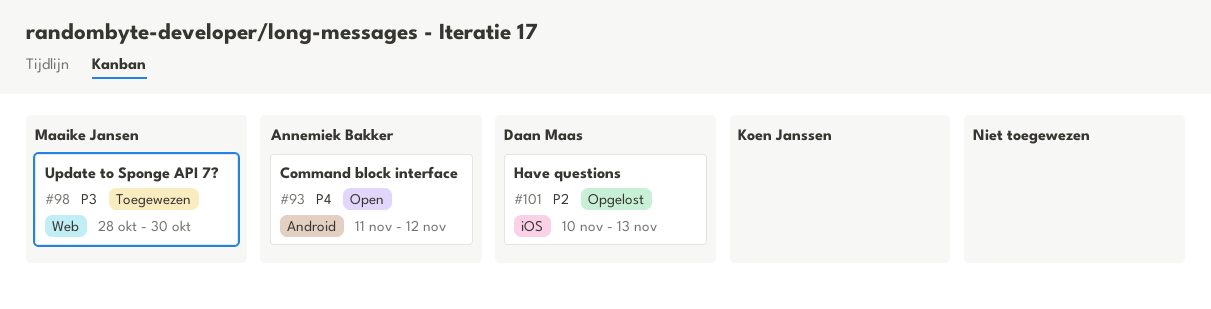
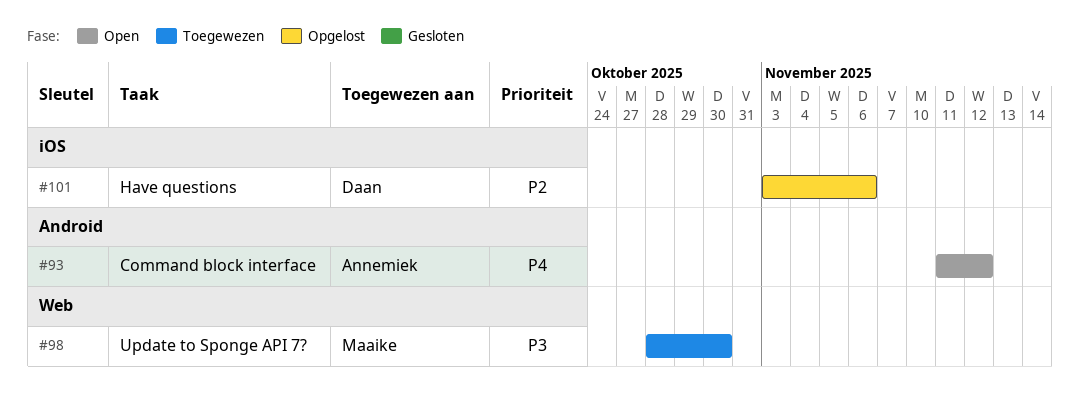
#101, start: Nov 10 -> Nov 3
#101, due: Nov 13 -> Nov 6

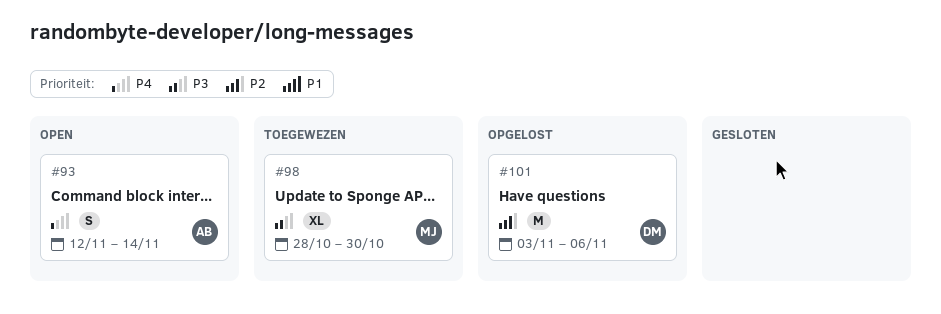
#93, start: Nov 11 -> Nov 12
#93, due: Nov 12 -> Nov 14

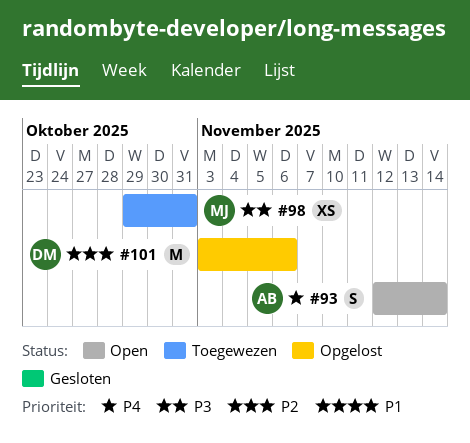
#98, estimate: XL -> XS
#98, start: Oct 28 -> Oct 29
#98, due: Oct 30 -> Oct 31

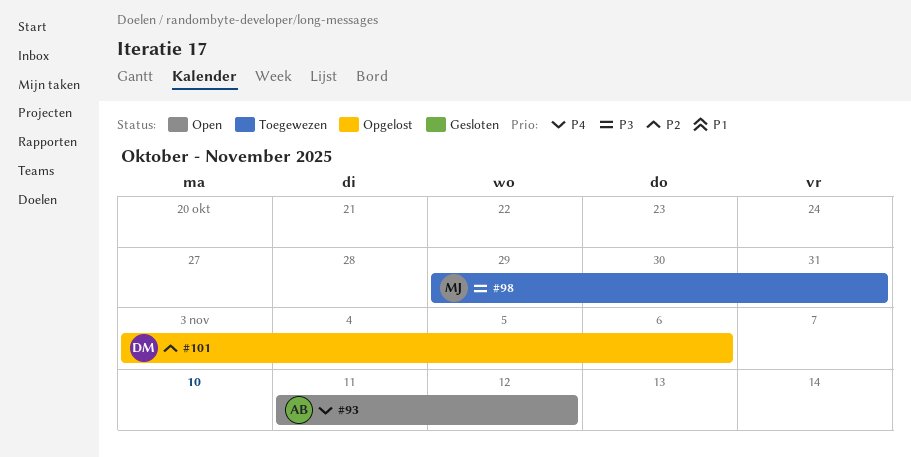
#93, start: Nov 12 -> Nov 11
#93, due: Nov 14 -> Nov 12

